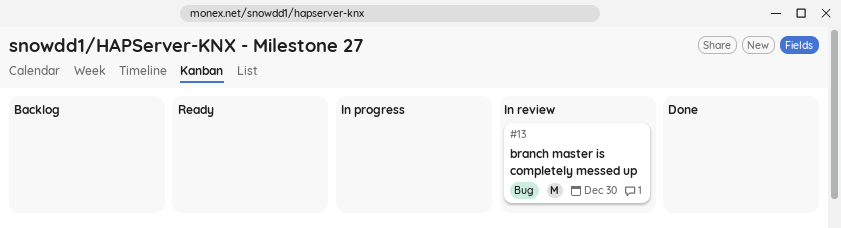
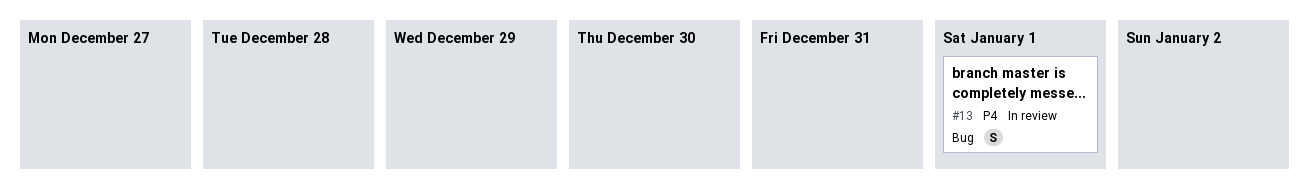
#13, estimate: M -> S
#13, due: Dec 30 -> Jan 1

